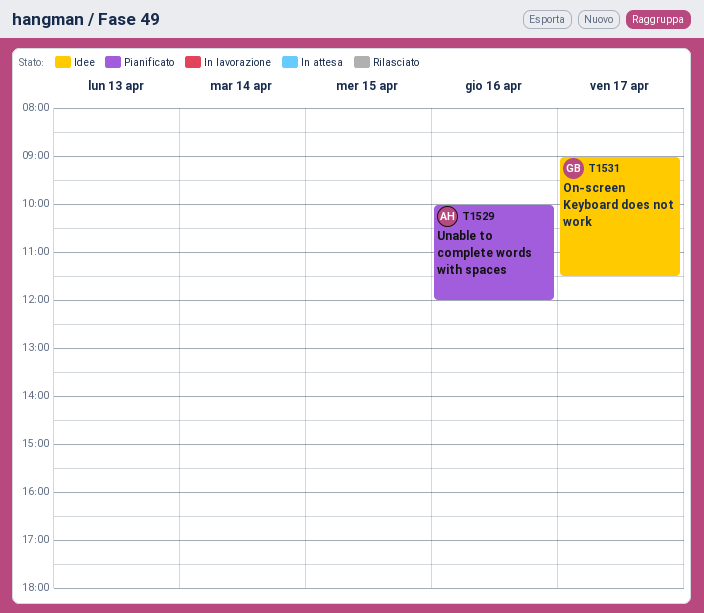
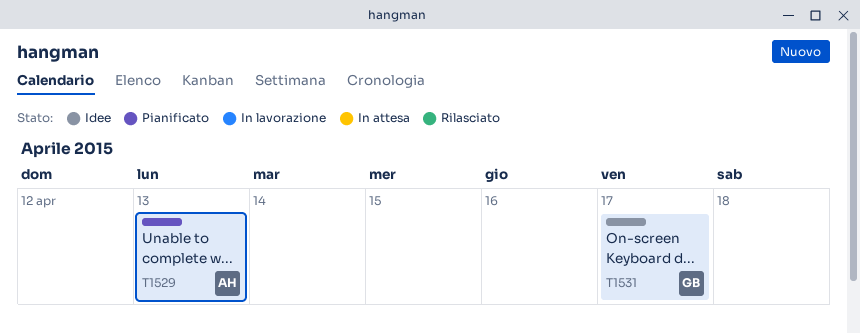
T1529, day: Apr 16 -> Apr 13

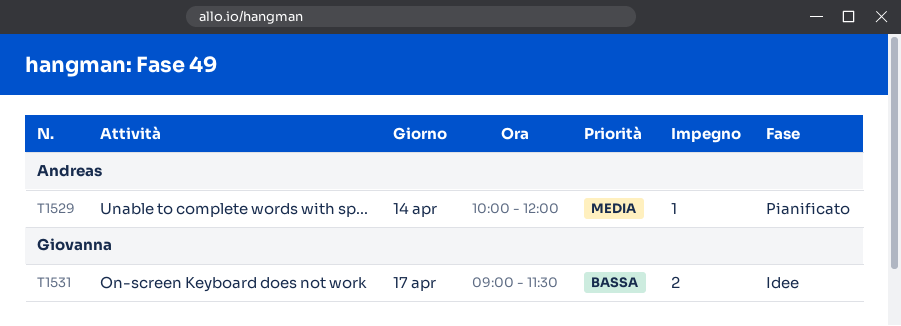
T1529, day: Apr 13 -> Apr 14

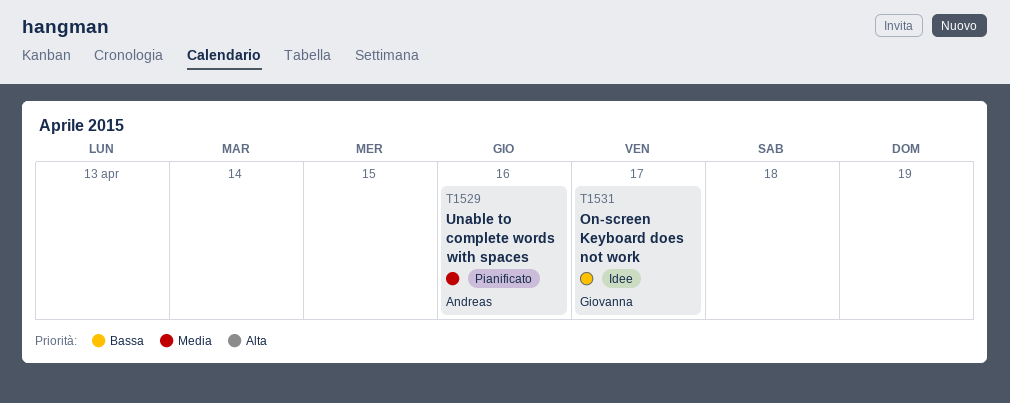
T1529, day: Apr 14 -> Apr 16

